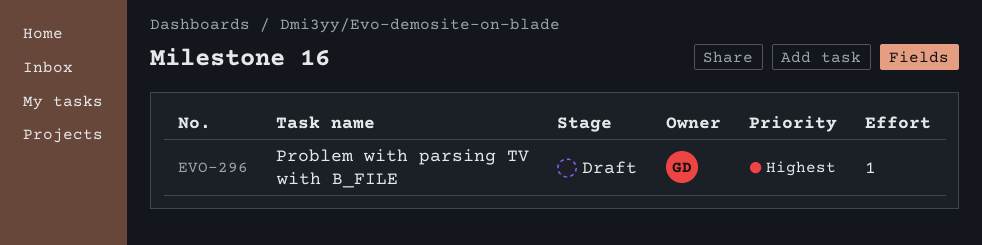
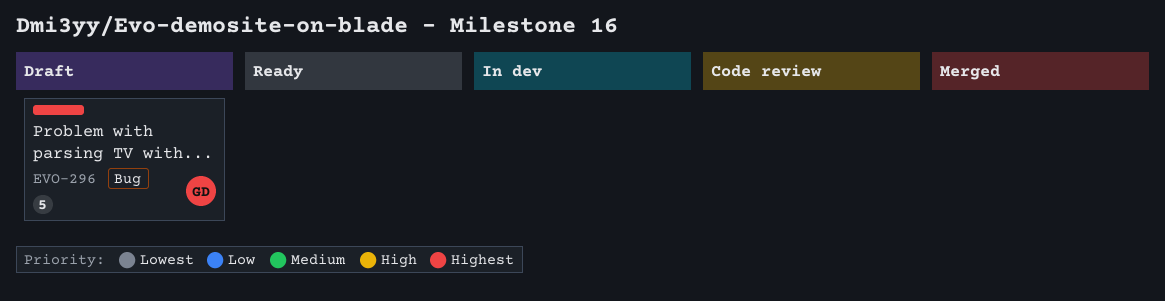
EVO-296, estimate: 1 -> 5

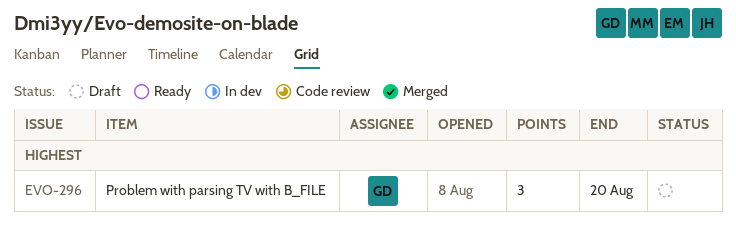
EVO-296, estimate: 5 -> 3

